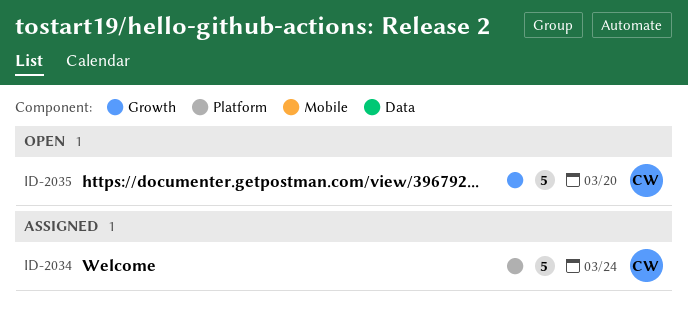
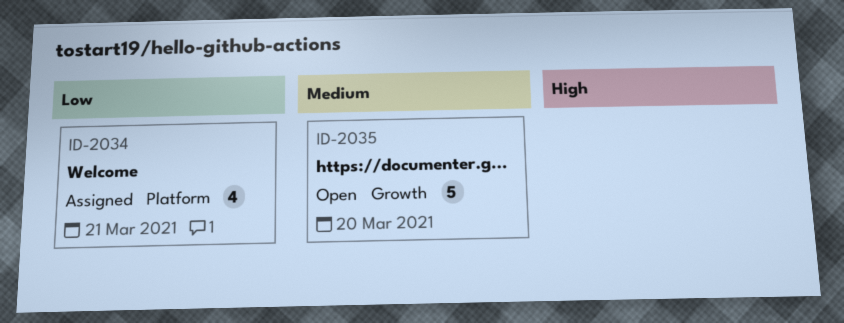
ID-2034, estimate: 5 -> 4
ID-2034, due: Mar 24 -> Mar 21

